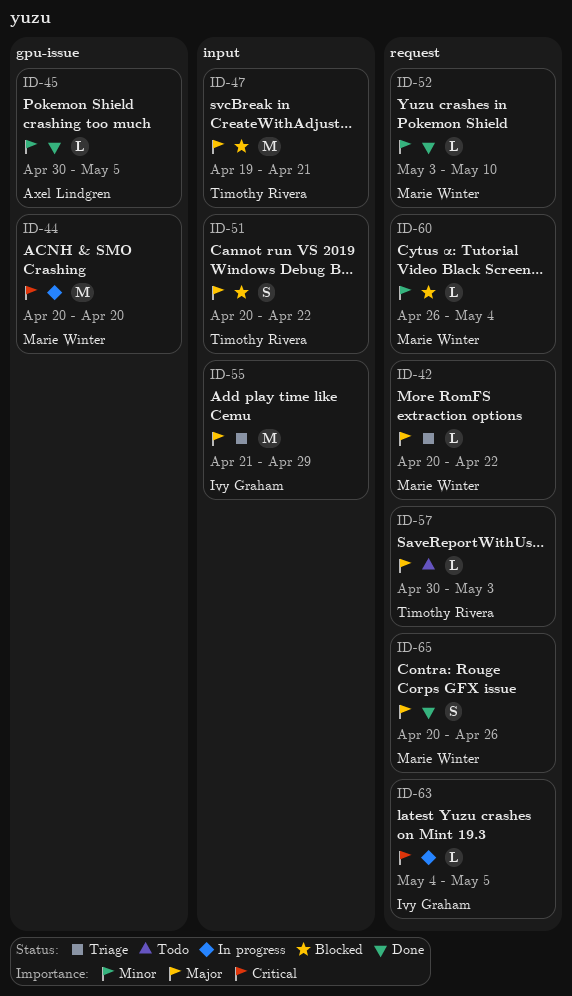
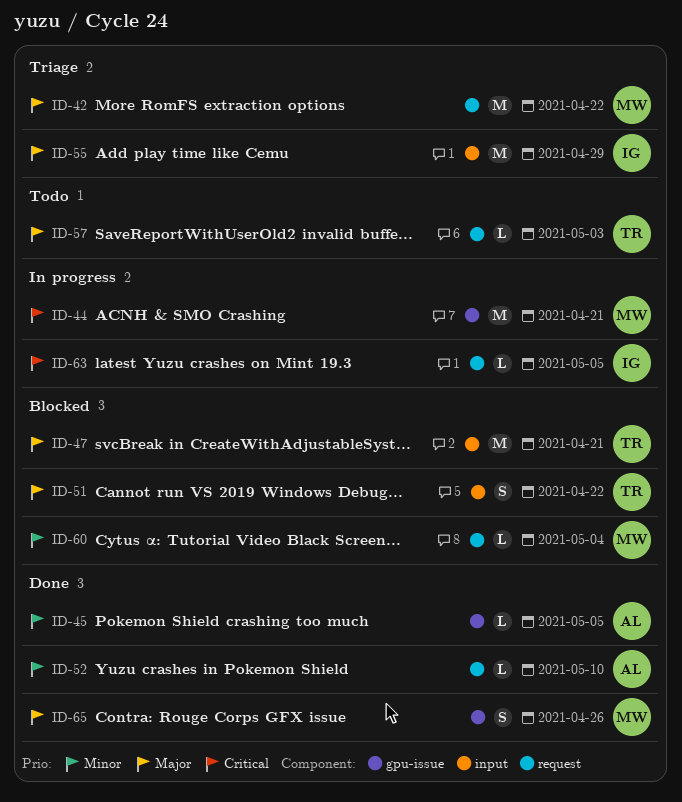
ID-42, estimate: L -> M
ID-44, due: Apr 20 -> Apr 21
ID-52, owner: Marie Winter -> Axel Lindgren
ID-65, label: request -> gpu-issue

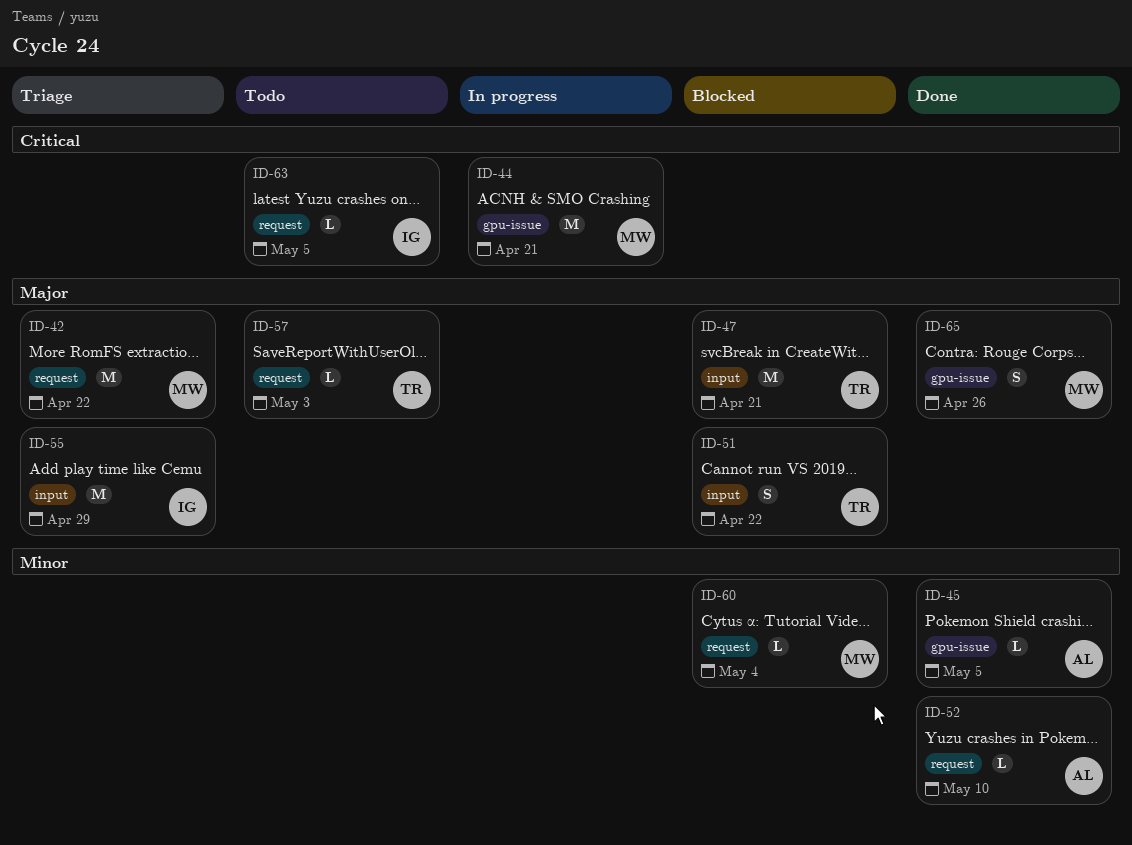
ID-63, status: In progress -> Todo

